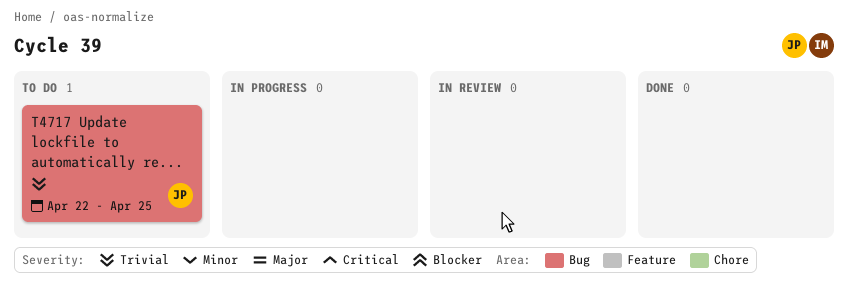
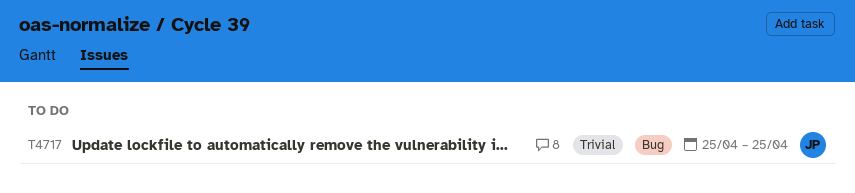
T4717, start: Apr 22 -> Apr 25

